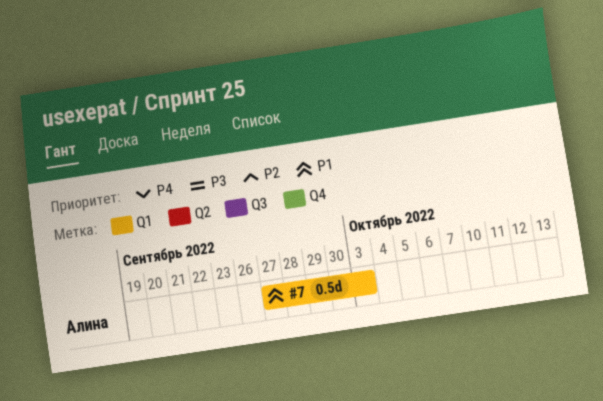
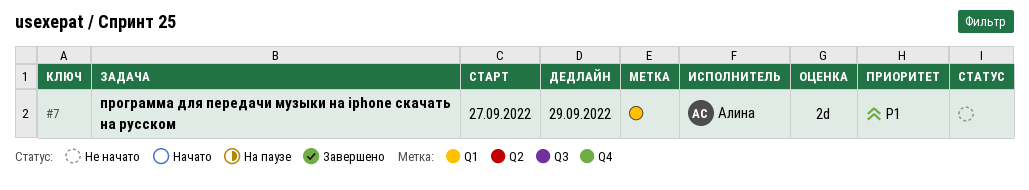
#7, estimate: 0.5d -> 2d
#7, due: Oct 3 -> Sep 29

